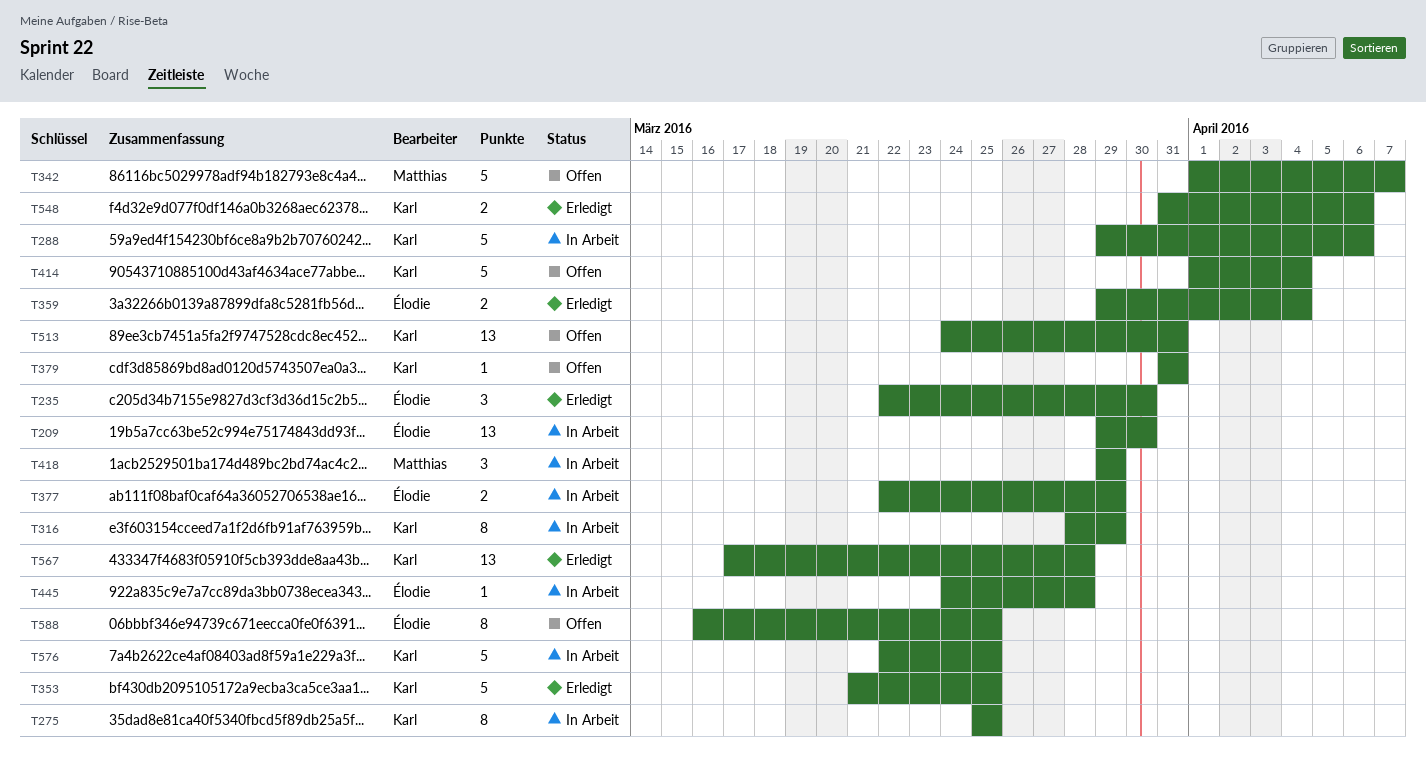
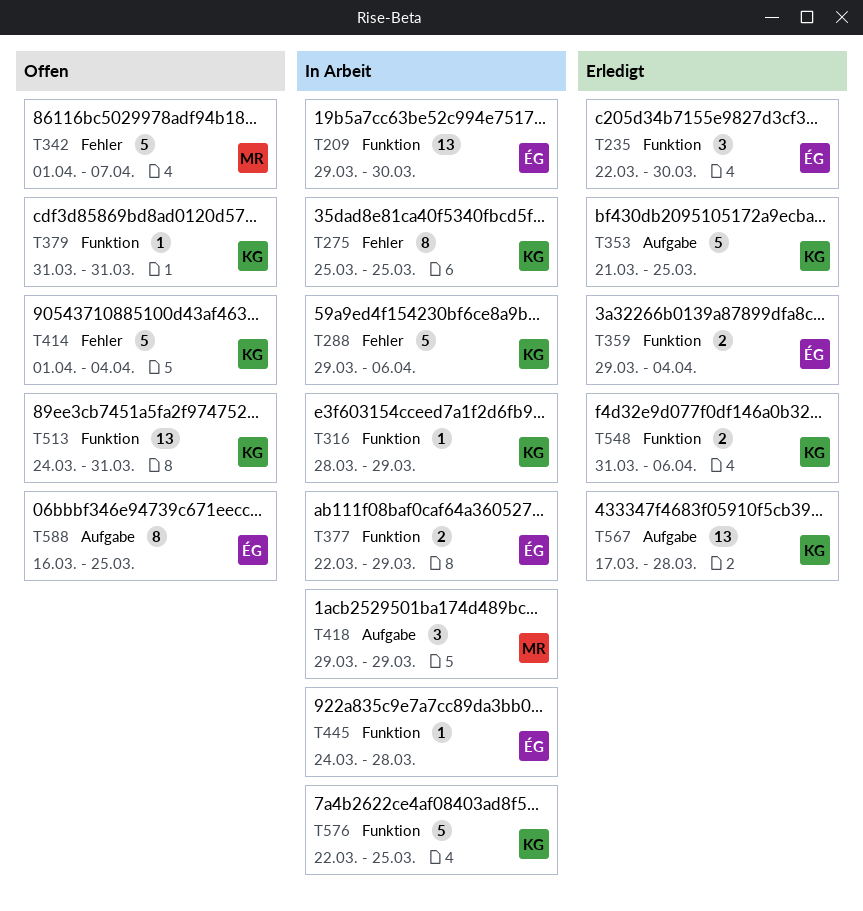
T316, estimate: 8 -> 1

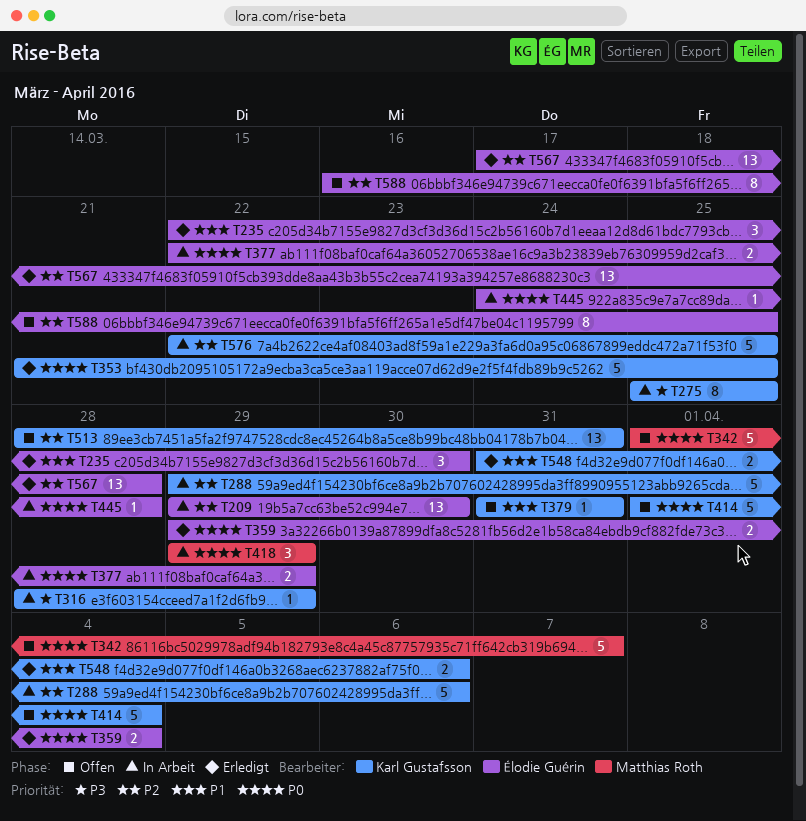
T513, start: Mar 24 -> Mar 28
T567, owner: Karl Gustafsson -> Élodie Guérin

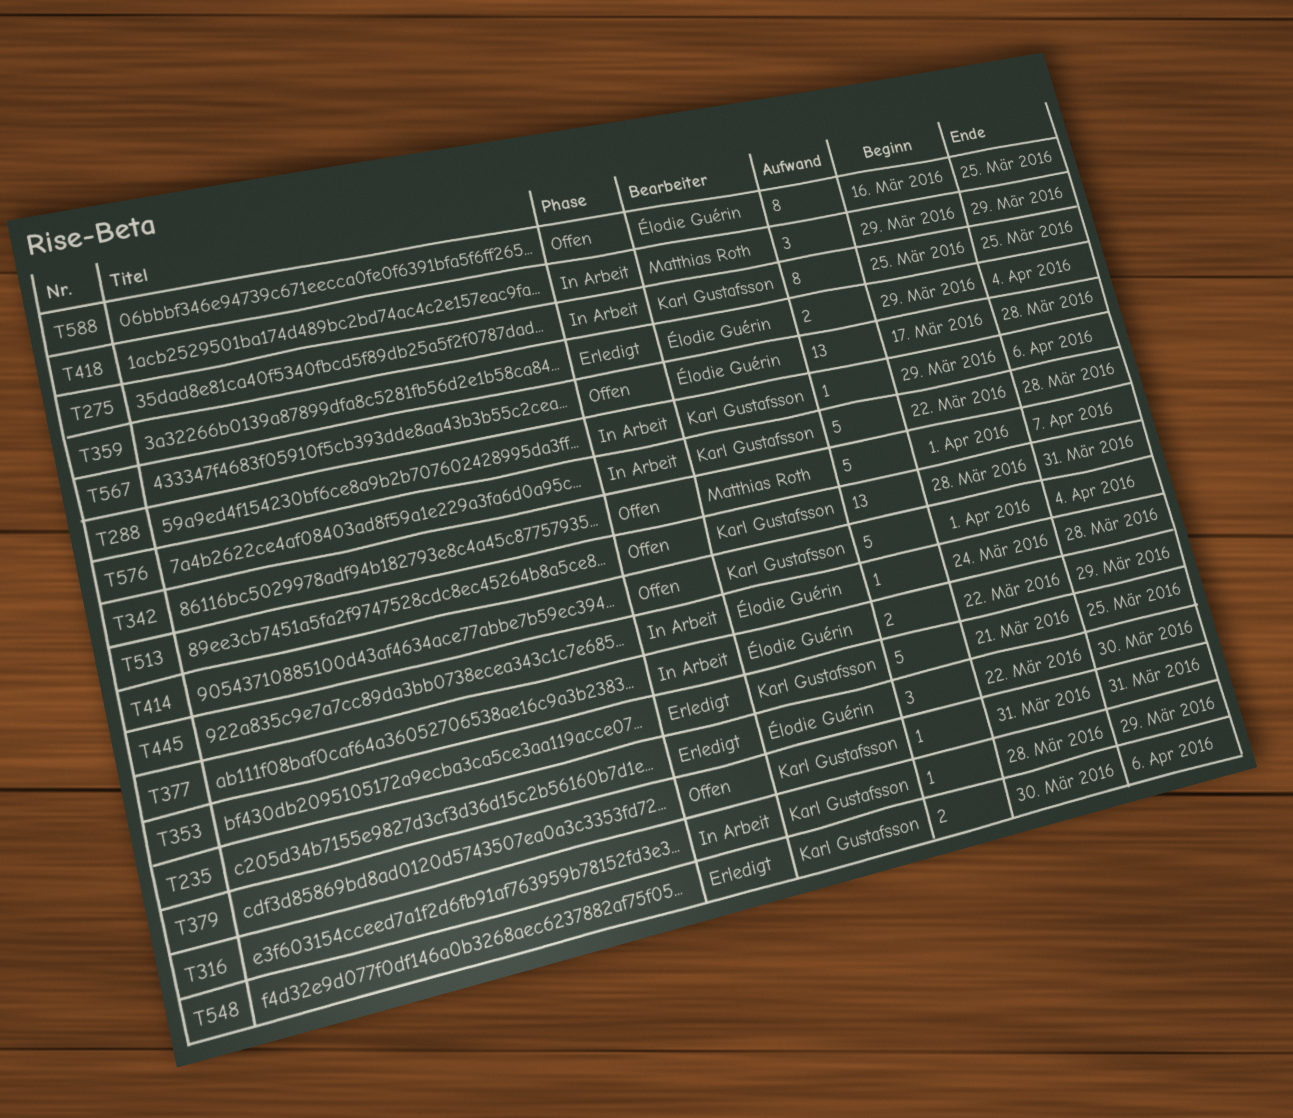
T209: present -> none
T288, estimate: 5 -> 1
T548, start: Mar 31 -> Mar 30
T567, status: Erledigt -> Offen
T576, due: Mar 25 -> Mar 28

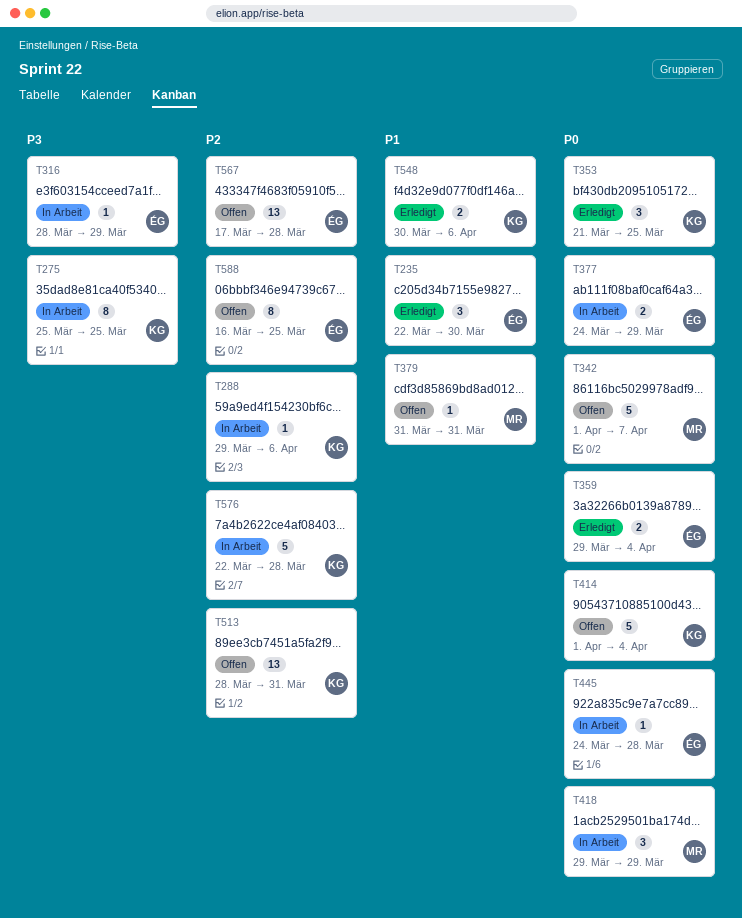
T316, owner: Karl Gustafsson -> Élodie Guérin
T353, estimate: 5 -> 3
T377, start: Mar 22 -> Mar 24
T379, owner: Karl Gustafsson -> Matthias Roth

